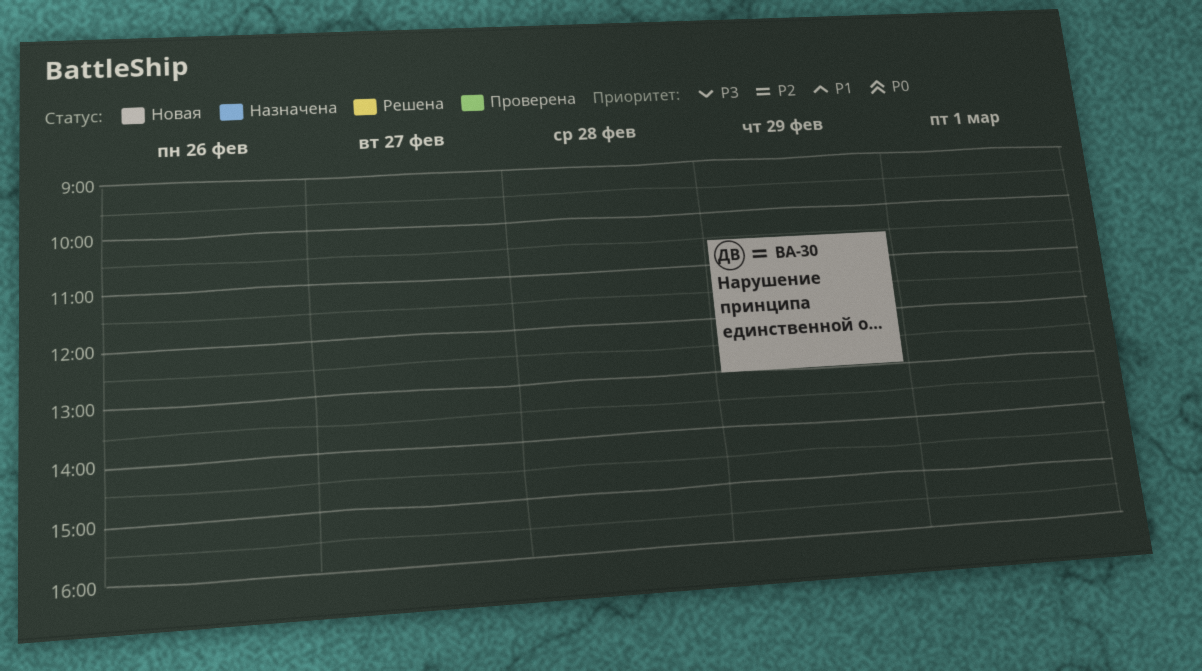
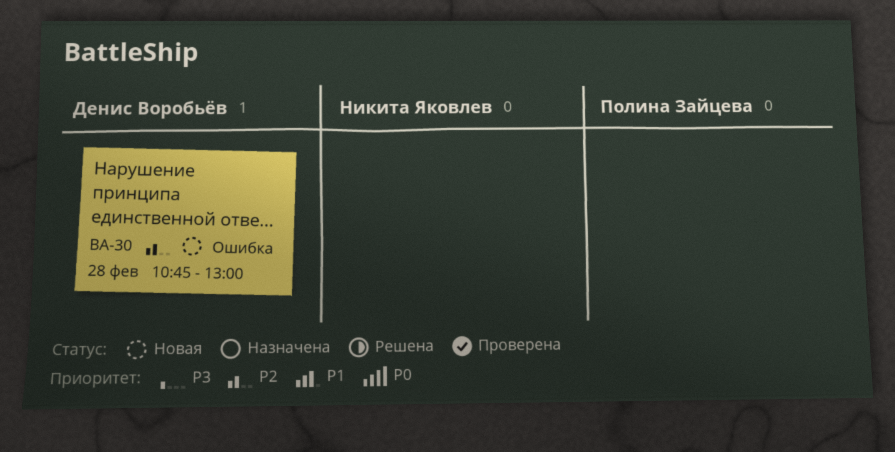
BA-30, day: Feb 29 -> Feb 28
BA-30, begins: 10:30 -> 10:45

